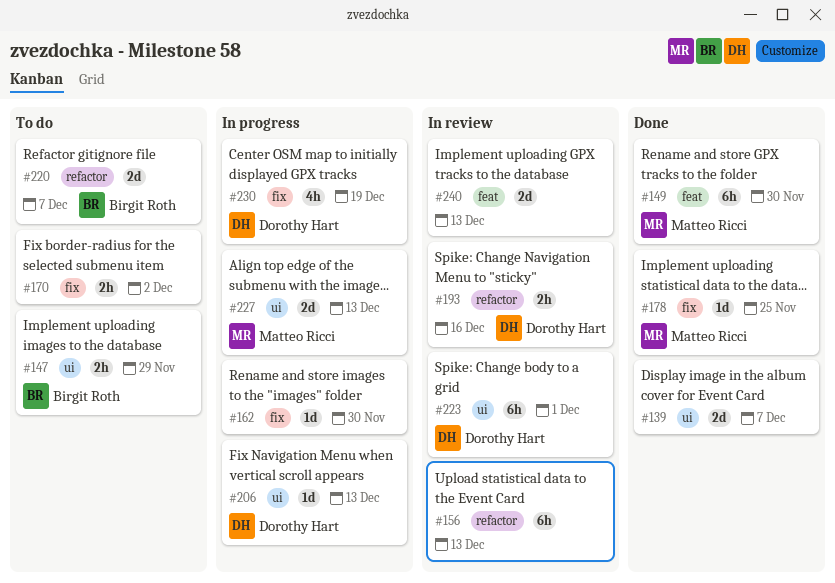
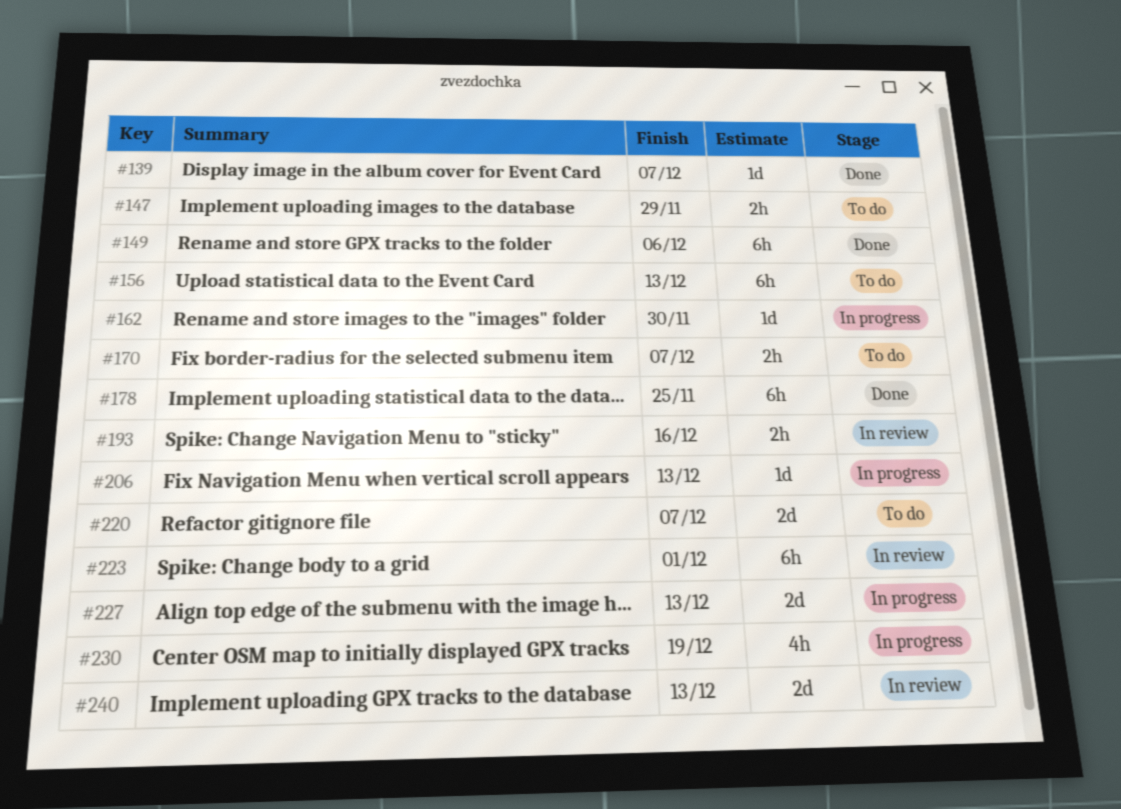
#139, estimate: 2d -> 1d
#149, due: Nov 30 -> Dec 6
#156, status: In review -> To do
#170, due: Dec 2 -> Dec 7
#178, estimate: 1d -> 6h

